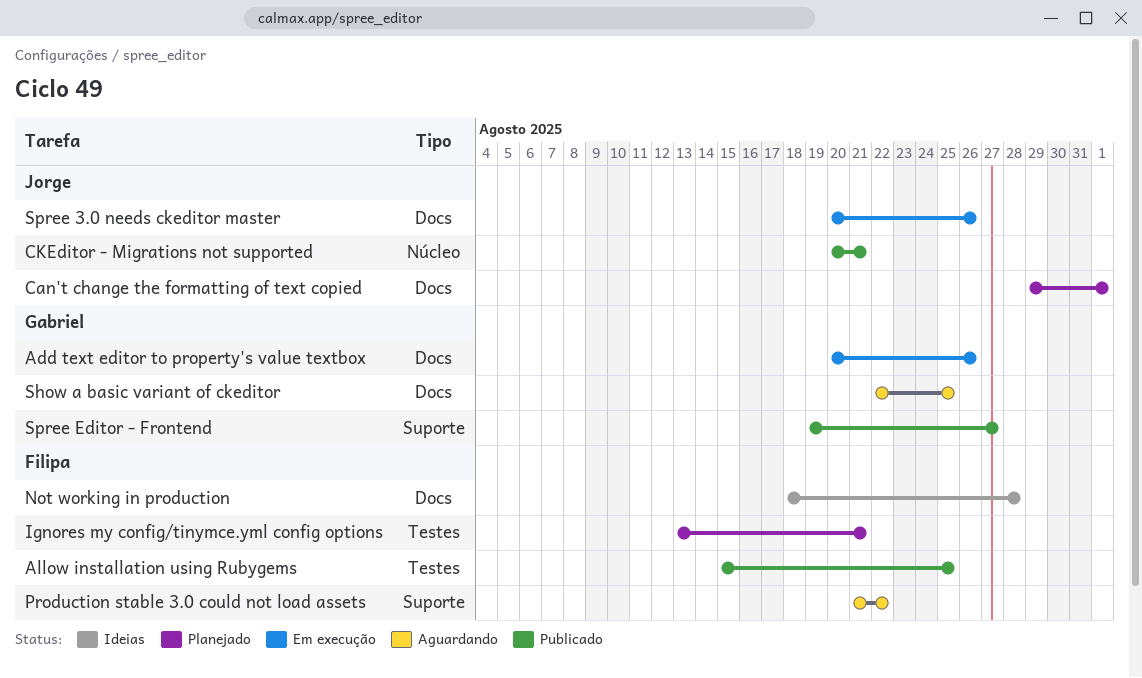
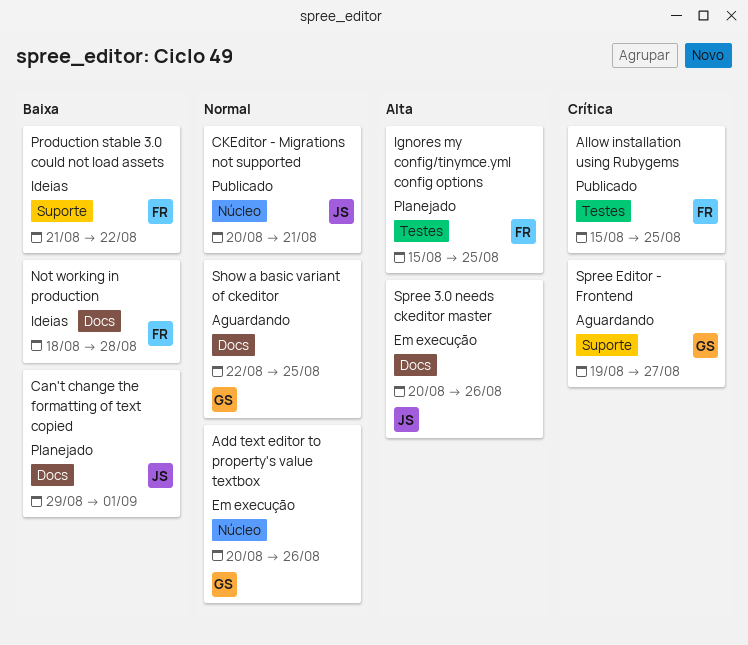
Add text editor to property's value textbox, label: Docs -> Núcleo
Ignores my config/tinymce.yml config options, start: Aug 13 -> Aug 15
Ignores my config/tinymce.yml config options, due: Aug 21 -> Aug 25
Production stable 3.0 could not load assets, status: Aguardando -> Ideias
Spree Editor - Frontend, status: Publicado -> Aguardando

